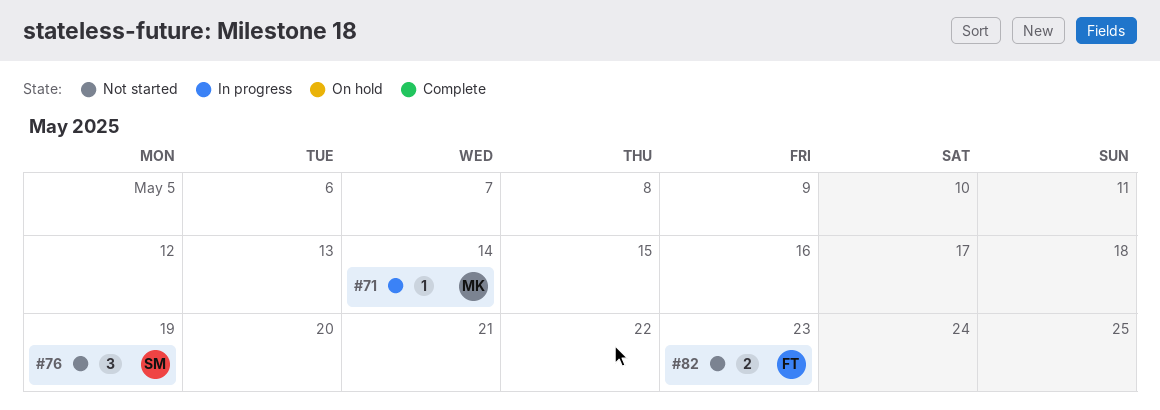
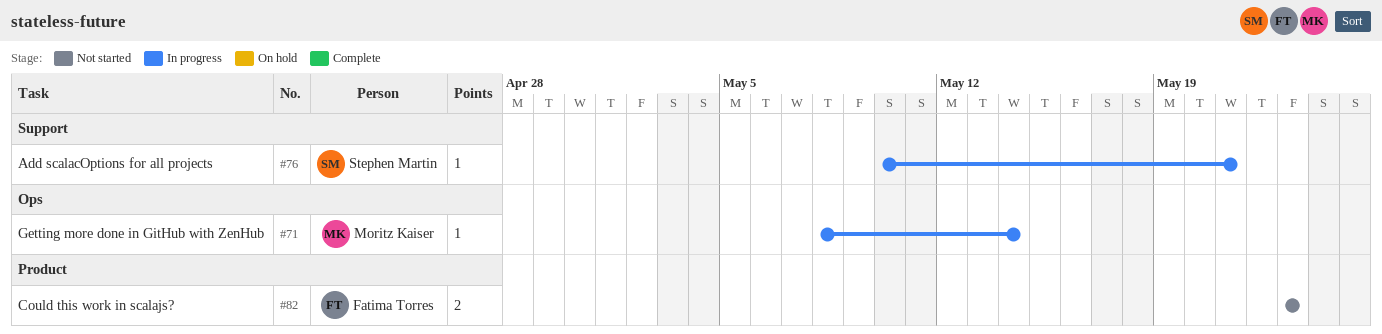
#76, status: Not started -> In progress
#76, estimate: 3 -> 1
#76, due: May 19 -> May 21

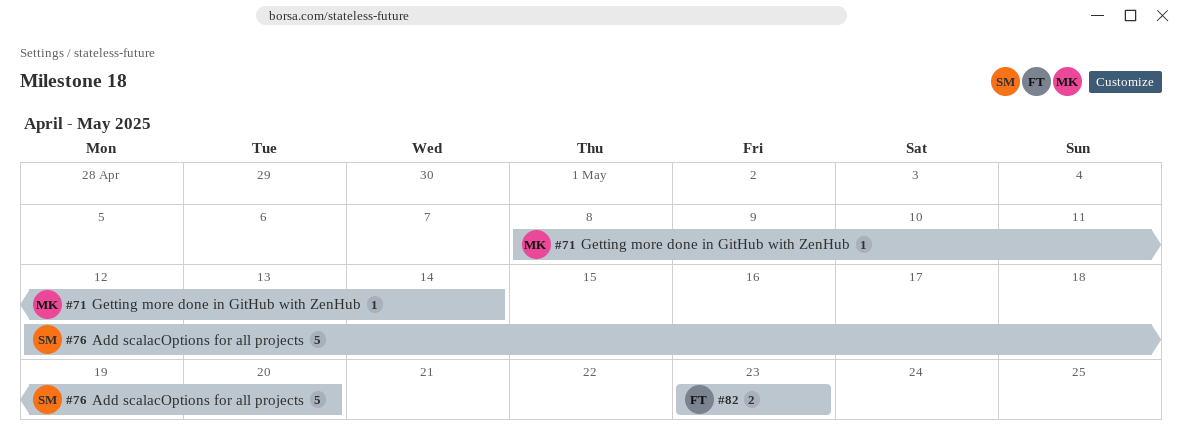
#76, estimate: 1 -> 5
#76, start: May 10 -> May 12
#76, due: May 21 -> May 20

